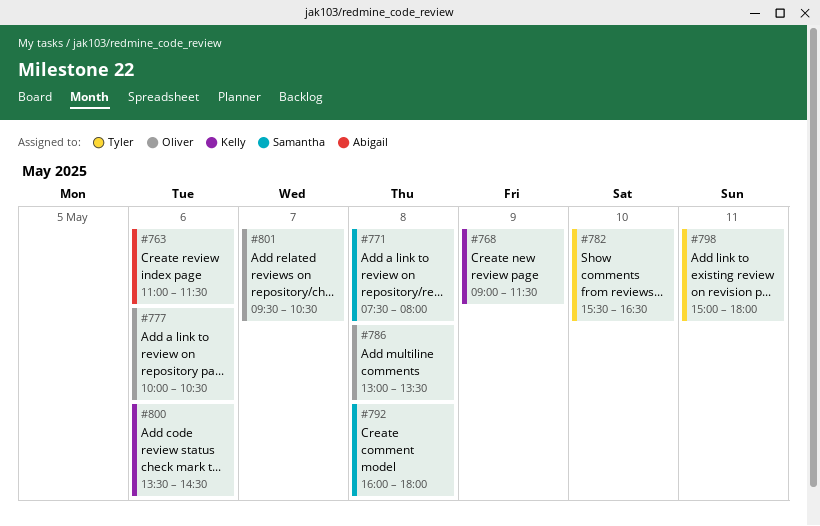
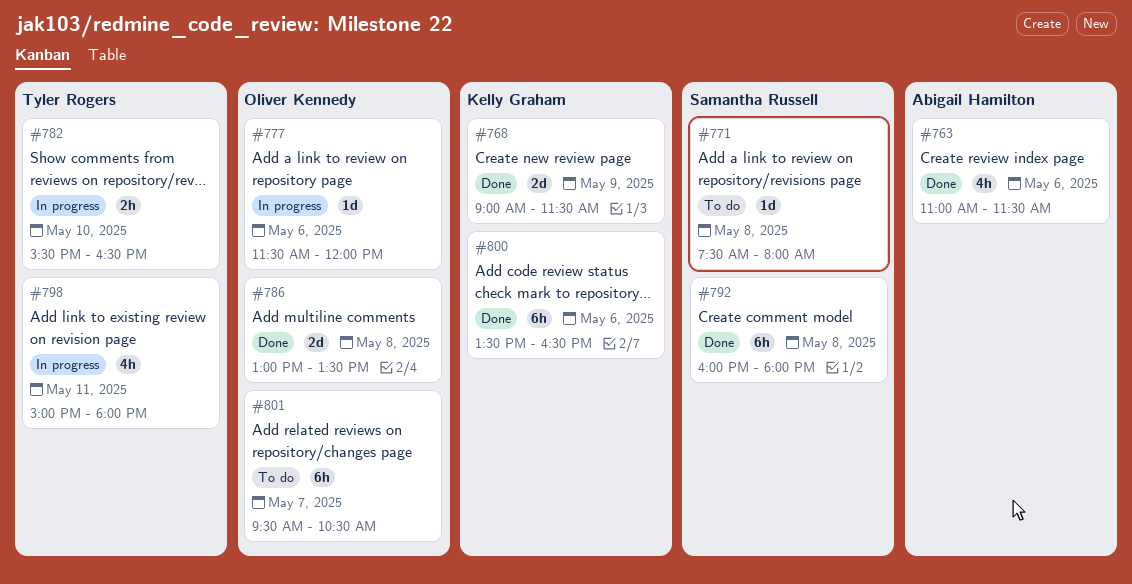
#777, begins: 10:00 -> 11:30
#777, ends: 10:30 -> 12:00
#800, ends: 14:30 -> 16:30

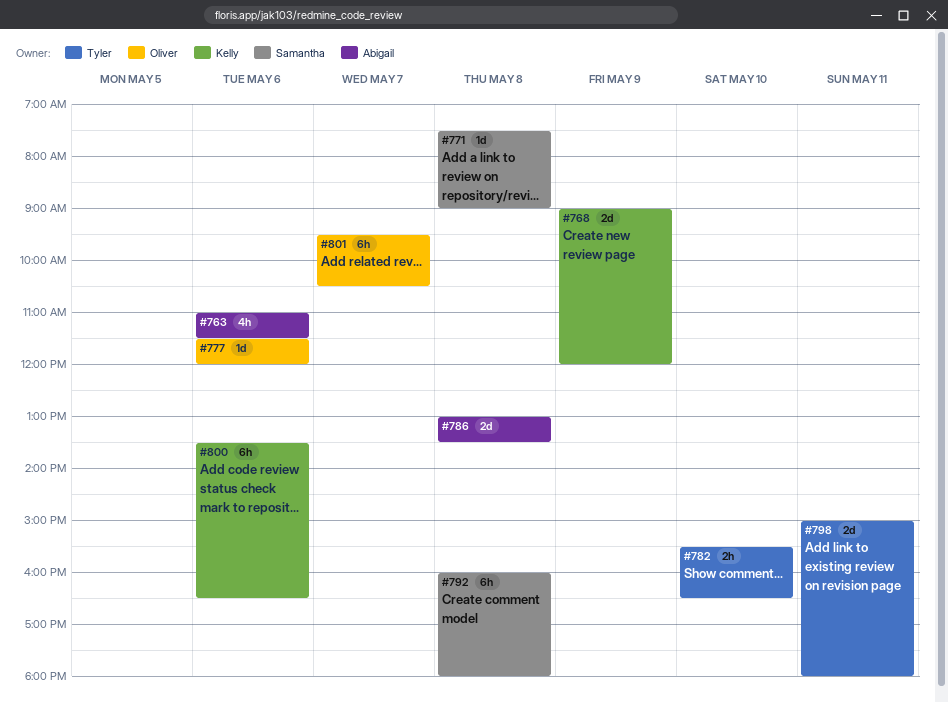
#768, ends: 11:30 -> 12:00
#771, ends: 08:00 -> 09:00
#786, owner: Oliver Kennedy -> Abigail Hamilton
#798, estimate: 4h -> 2d

